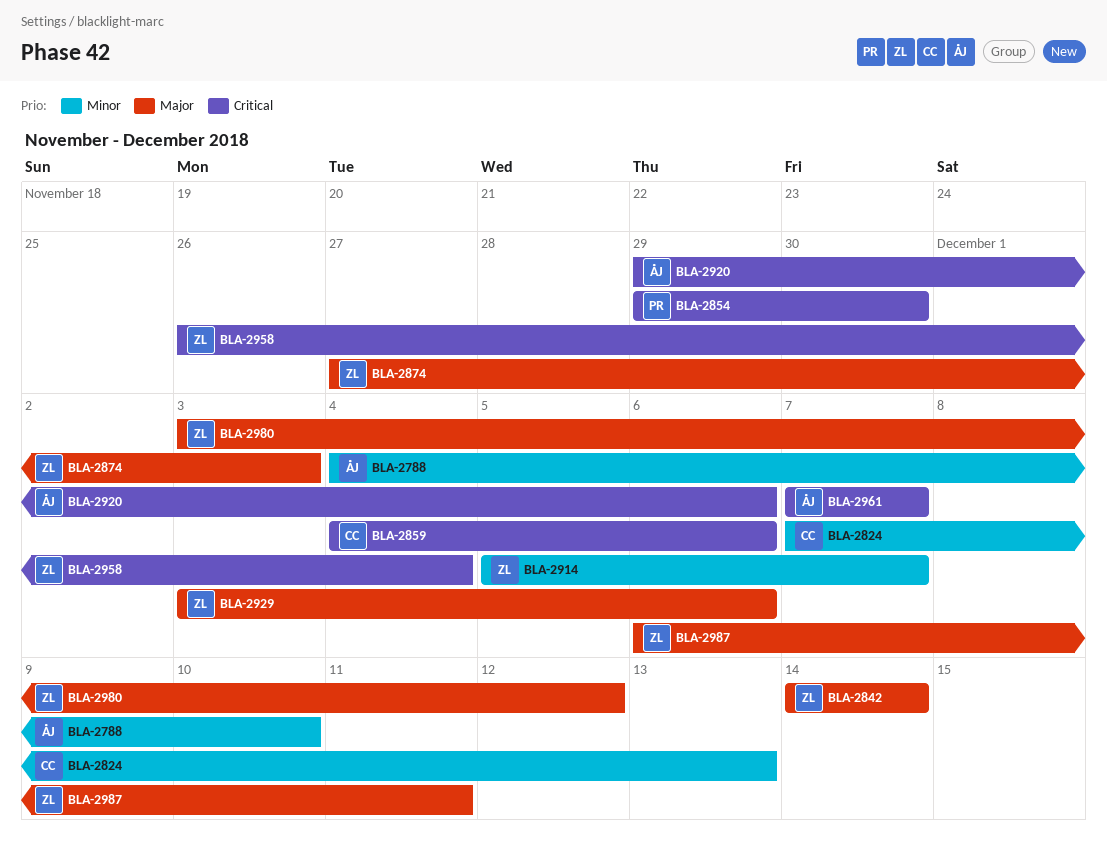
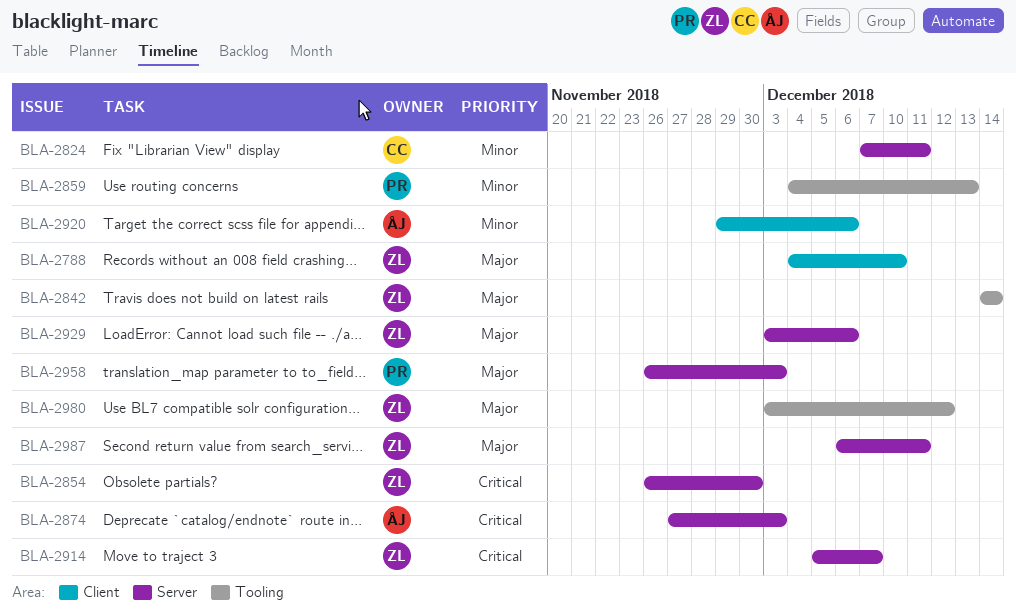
BLA-2788, owner: ÅJ -> ZL
BLA-2788, priority: Minor -> Major
BLA-2824, due: Dec 13 -> Dec 11
BLA-2854, owner: PR -> ZL
BLA-2854, start: Nov 29 -> Nov 26
BLA-2859, owner: CC -> PR
BLA-2859, priority: Critical -> Minor
BLA-2859, due: Dec 6 -> Dec 13
BLA-2874, owner: ZL -> ÅJ
BLA-2874, priority: Major -> Critical
BLA-2914, priority: Minor -> Critical
BLA-2920, priority: Critical -> Minor
BLA-2958, owner: ZL -> PR
BLA-2958, priority: Critical -> Major
BLA-2958, due: Dec 4 -> Dec 3
BLA-2961: present -> none

